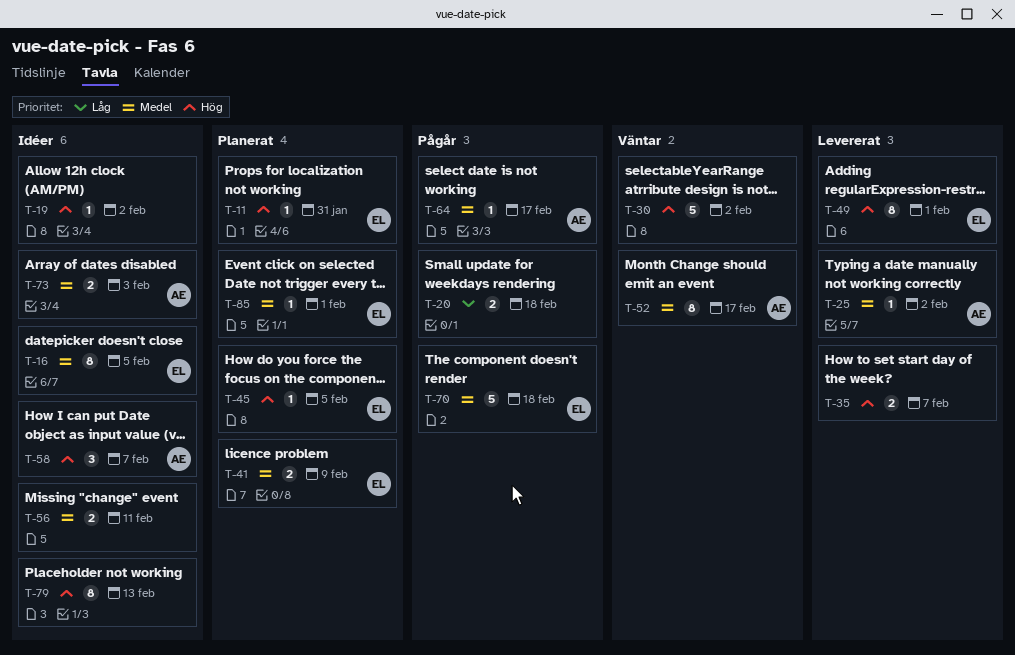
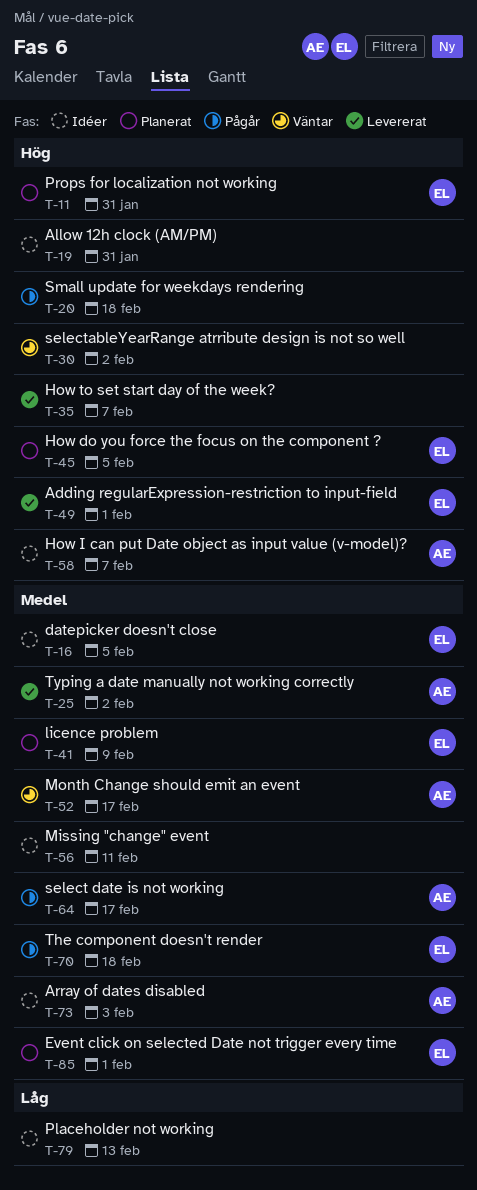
T-19, due: Feb 2 -> Jan 31
T-20, priority: Låg -> Hög
T-79, priority: Hög -> Låg

